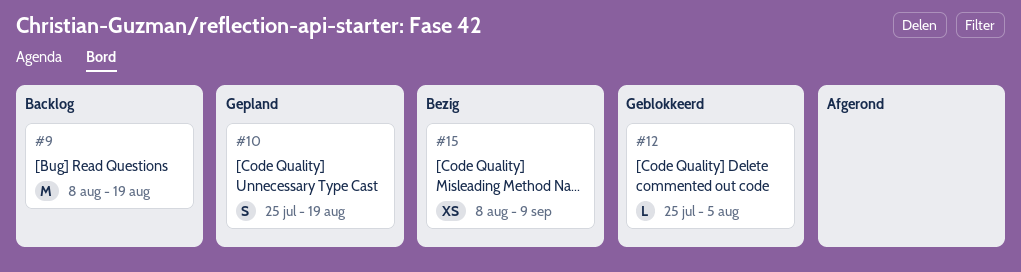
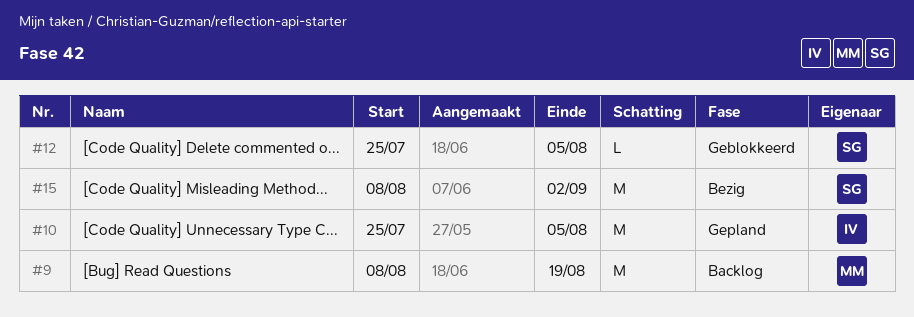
#10, estimate: S -> M
#10, due: Aug 19 -> Aug 5
#15, estimate: XS -> M
#15, due: Sep 9 -> Sep 2

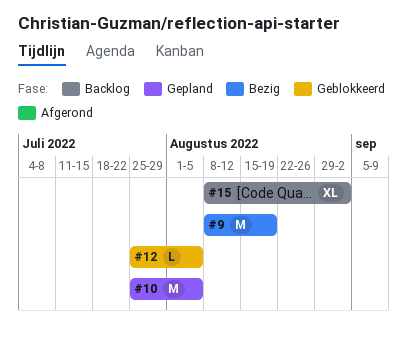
#9, status: Backlog -> Bezig
#15, status: Bezig -> Backlog
#15, estimate: M -> XL

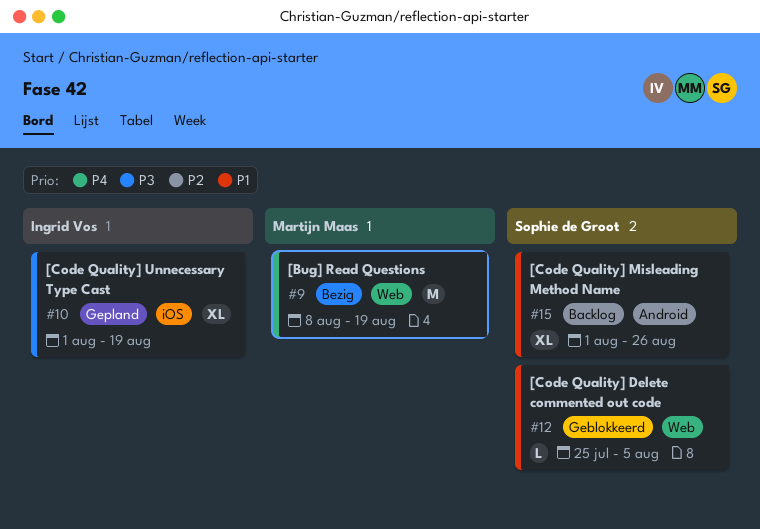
#10, estimate: M -> XL
#10, start: Jul 25 -> Aug 1
#10, due: Aug 5 -> Aug 19
#15, start: Aug 8 -> Aug 1
#15, due: Sep 2 -> Aug 26

